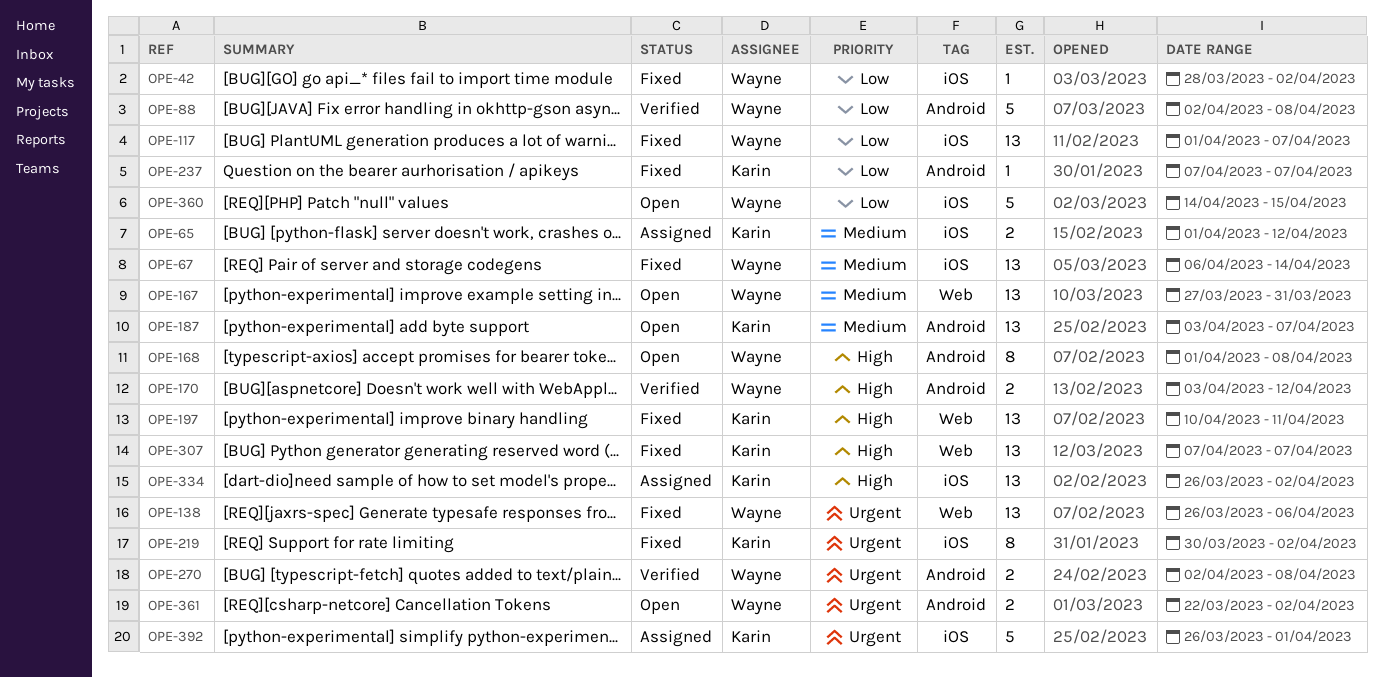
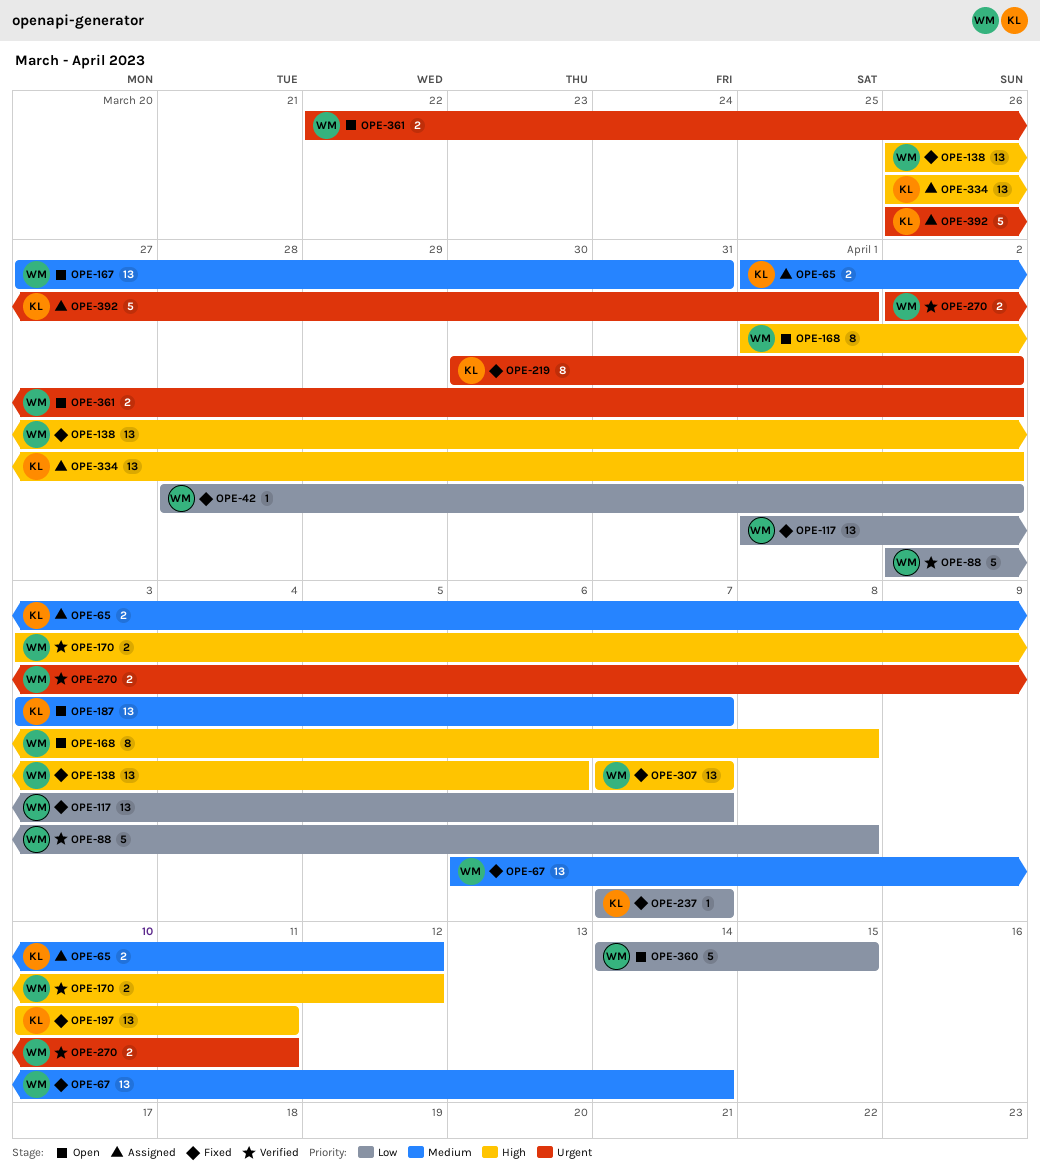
OPE-138, priority: Urgent -> High
OPE-270, due: Apr 8 -> Apr 11
OPE-307, owner: Karin -> Wayne

